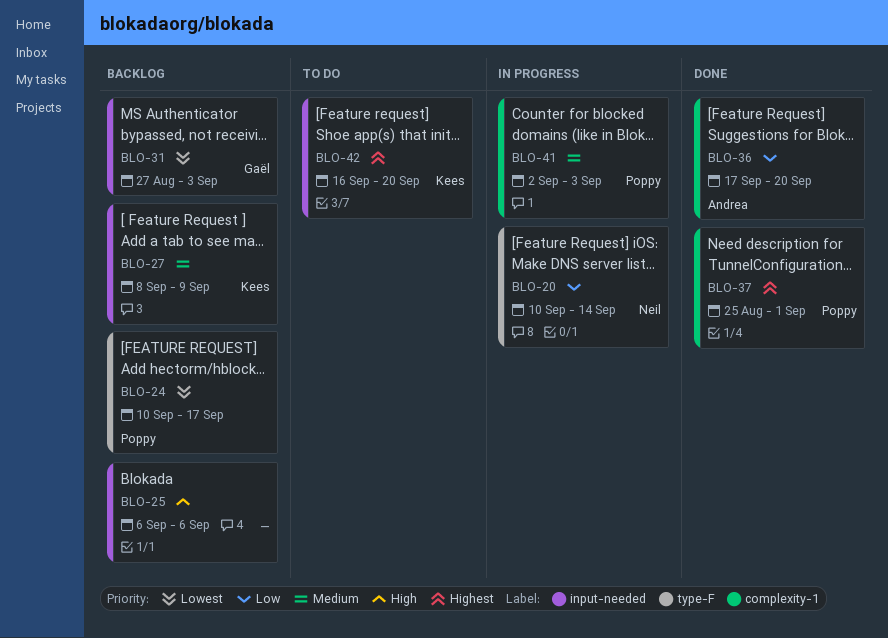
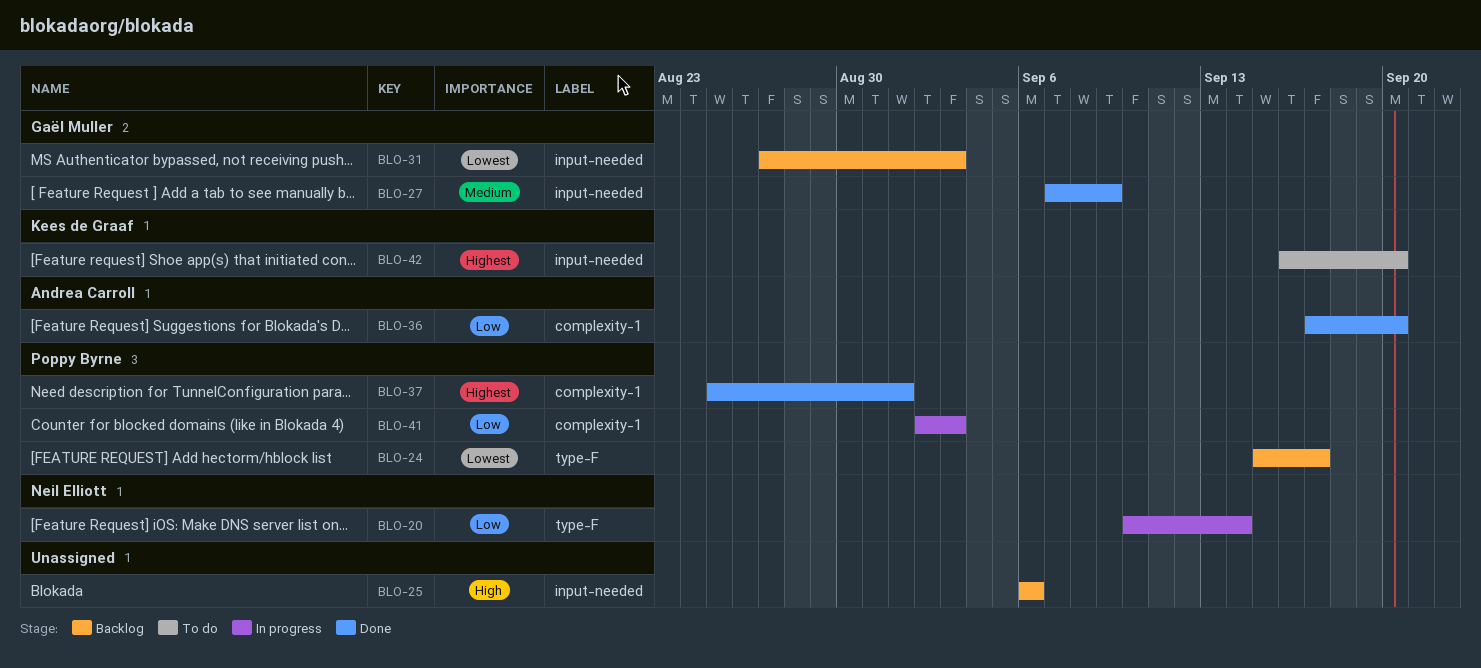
BLO-24, start: Sep 10 -> Sep 15
BLO-27, status: Backlog -> Done
BLO-27, owner: Kees de Graaf -> Gaël Muller
BLO-27, start: Sep 8 -> Sep 7
BLO-41, priority: Medium -> Low

